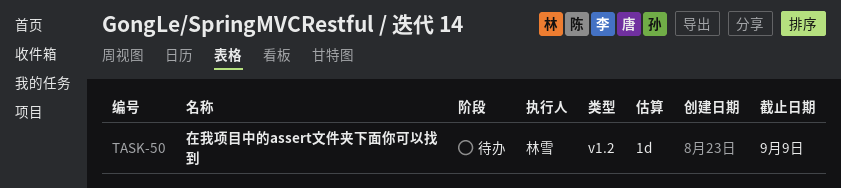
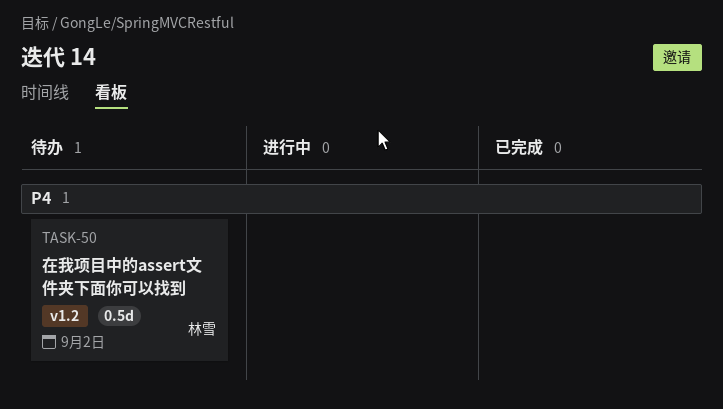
TASK-50, estimate: 1d -> 0.5d
TASK-50, due: Sep 9 -> Sep 2

